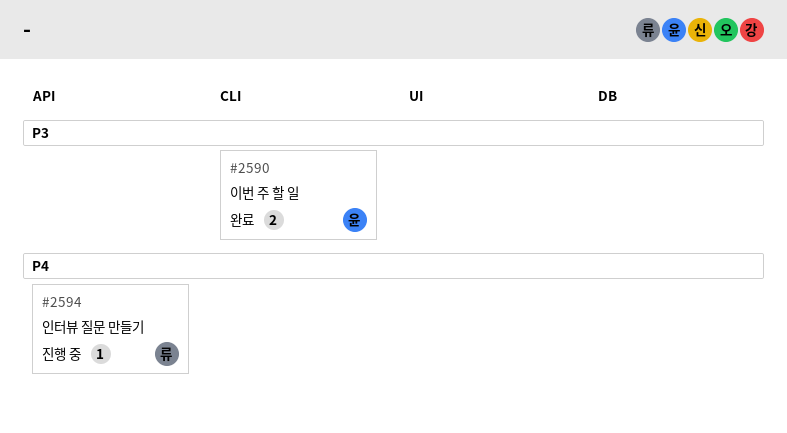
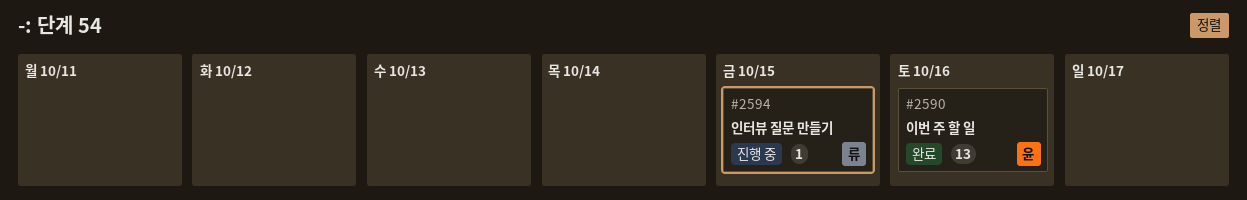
#2590, estimate: 2 -> 13

